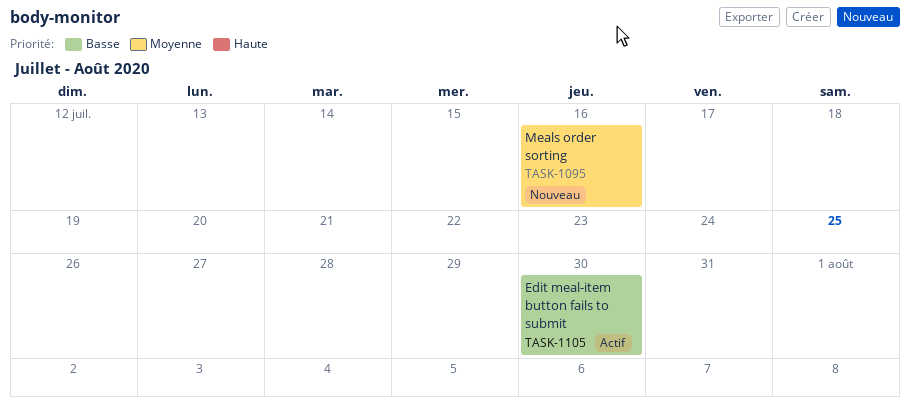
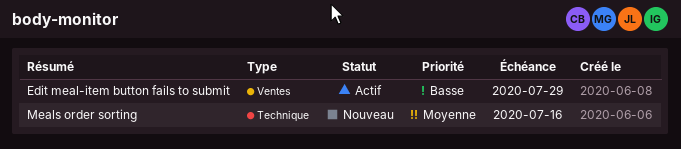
Edit meal-item button fails to submit, due: Jul 30 -> Jul 29

